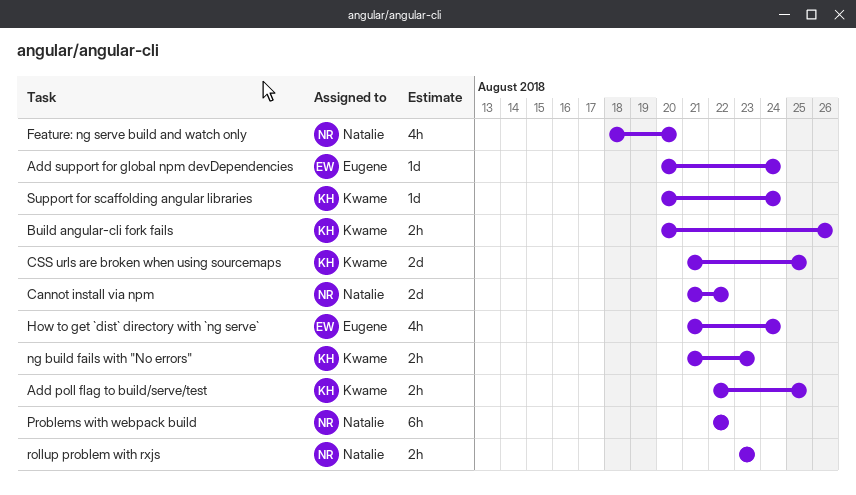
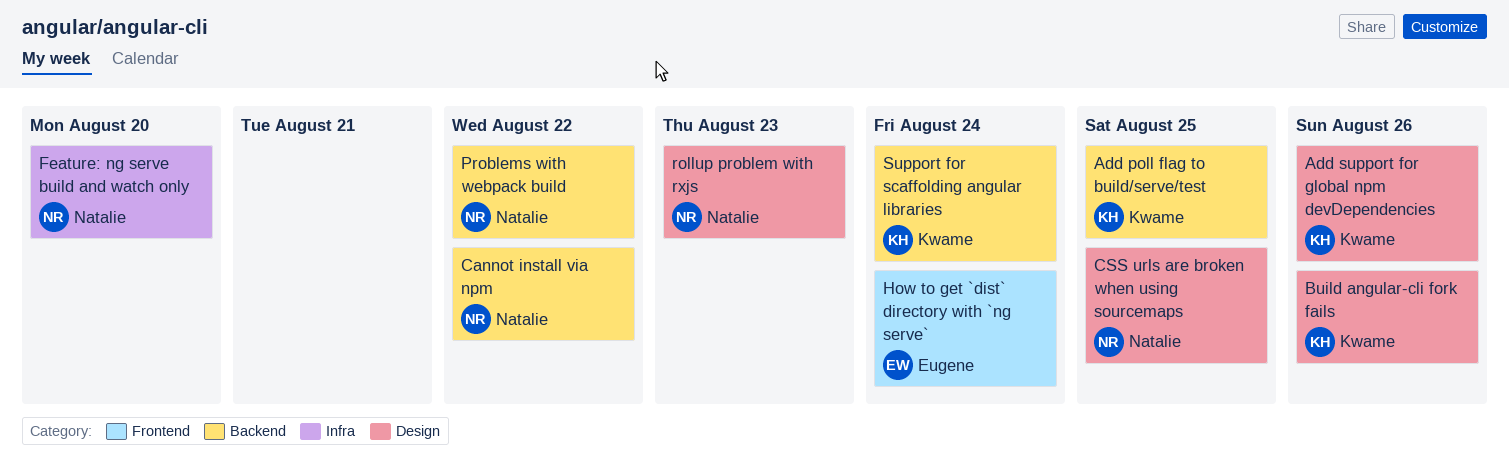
Add support for global npm devDependencies, owner: Eugene -> Kwame
Add support for global npm devDependencies, due: Aug 24 -> Aug 26
CSS urls are broken when using sourcemaps, owner: Kwame -> Natalie
ng build fails with "No errors": present -> none

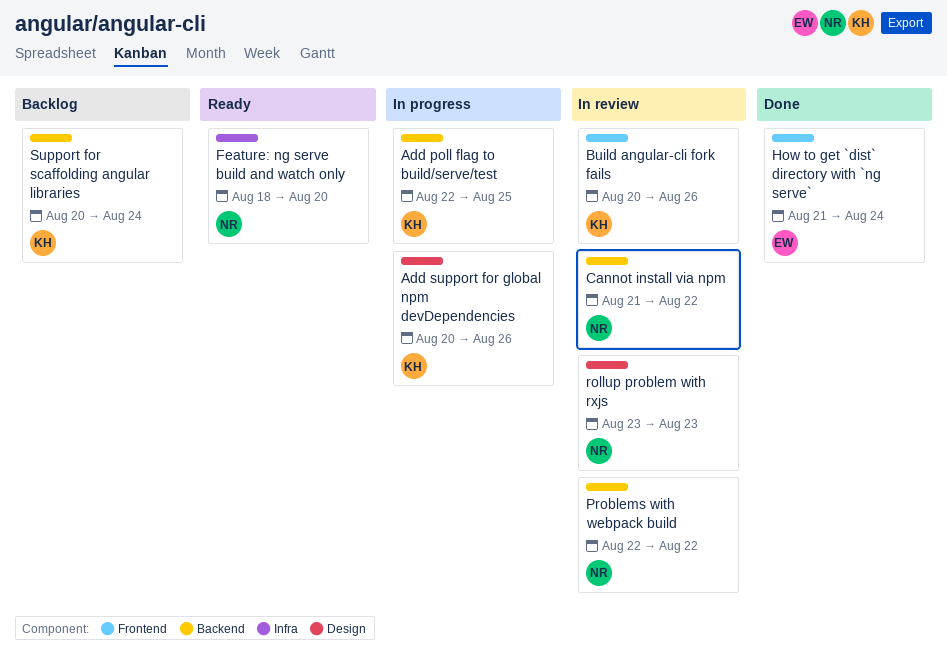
Build angular-cli fork fails, label: Design -> Frontend
CSS urls are broken when using sourcemaps: present -> none

